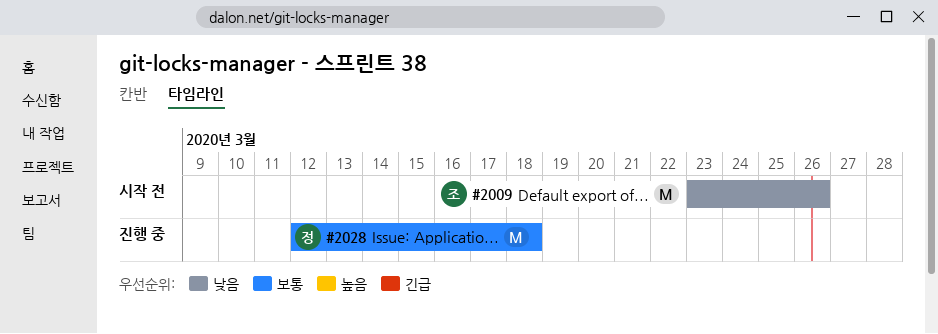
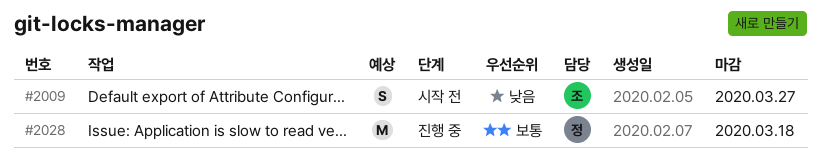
#2009, estimate: M -> S
#2009, due: Mar 26 -> Mar 27

